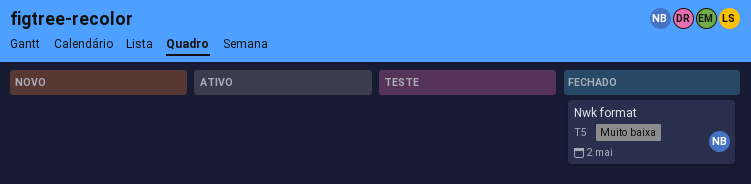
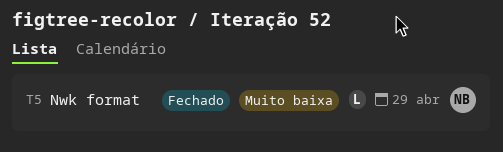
T5, due: May 2 -> Apr 29

